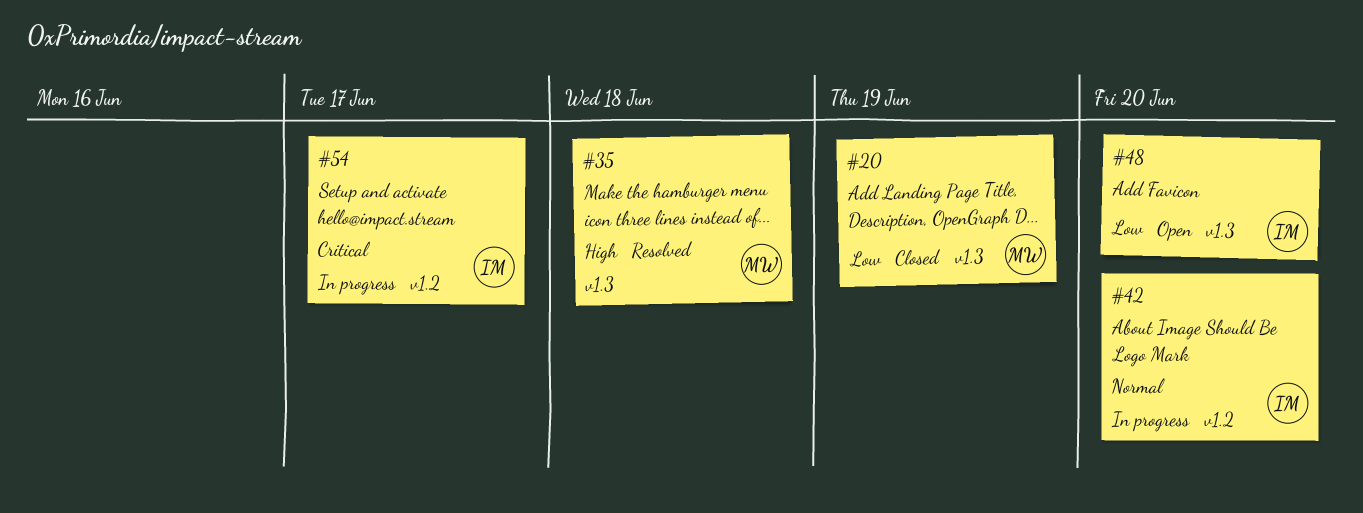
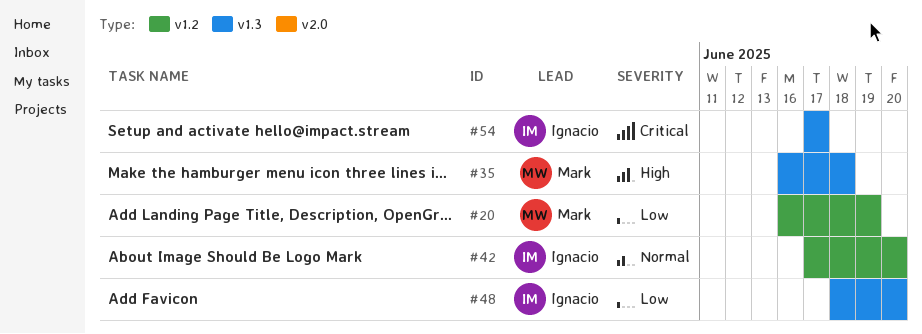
#20, label: v1.3 -> v1.2
#54, label: v1.2 -> v1.3

